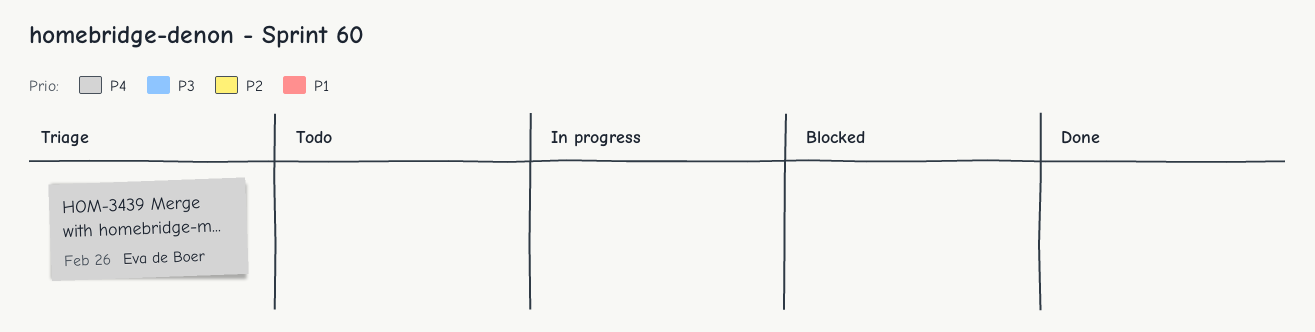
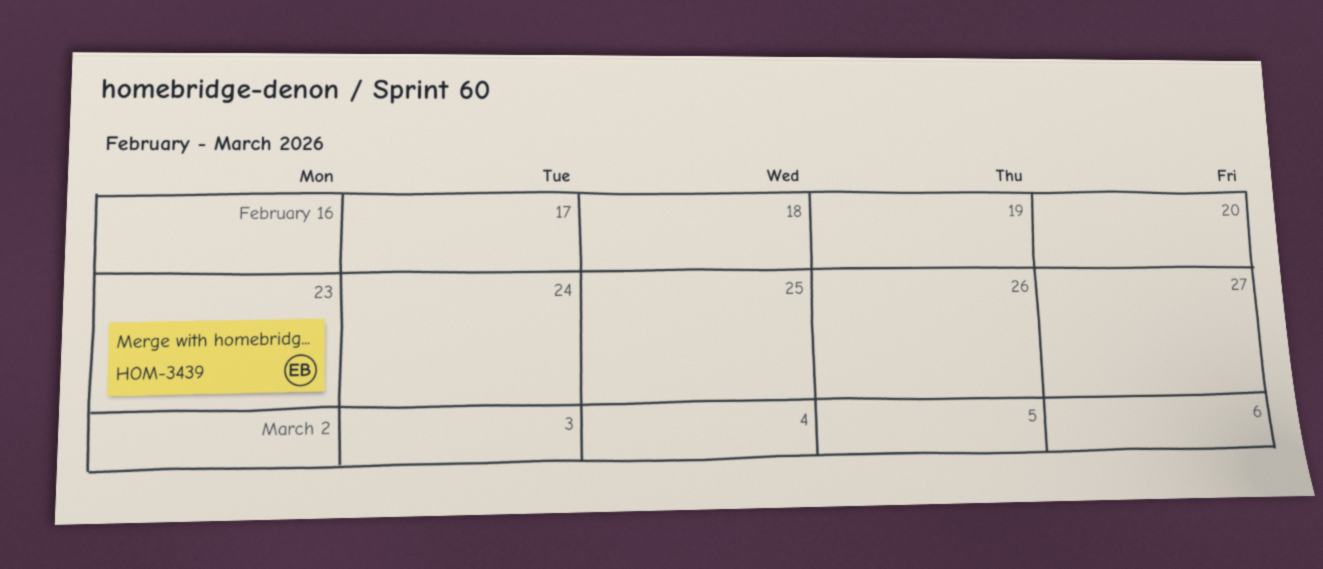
HOM-3439, due: Feb 26 -> Feb 23

